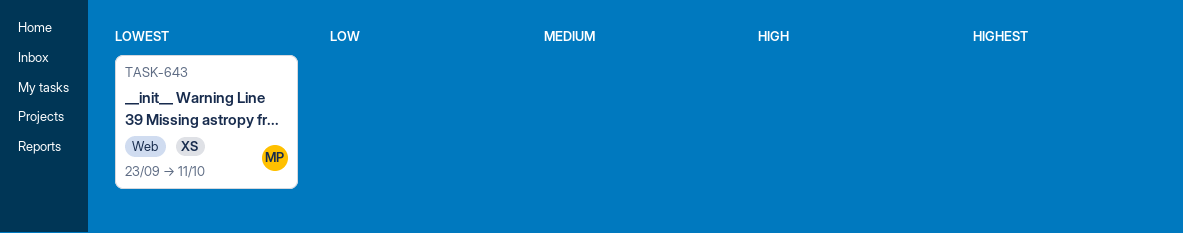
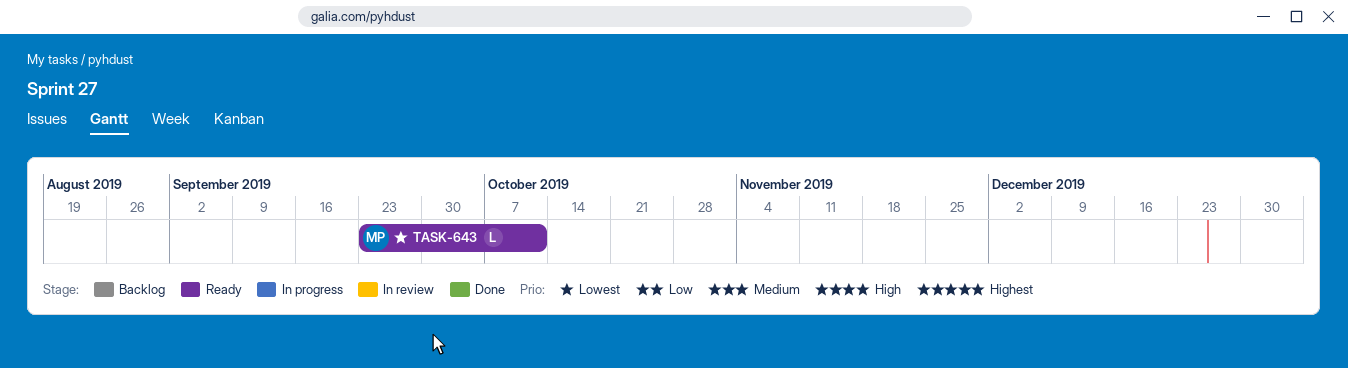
TASK-643, estimate: XS -> L

